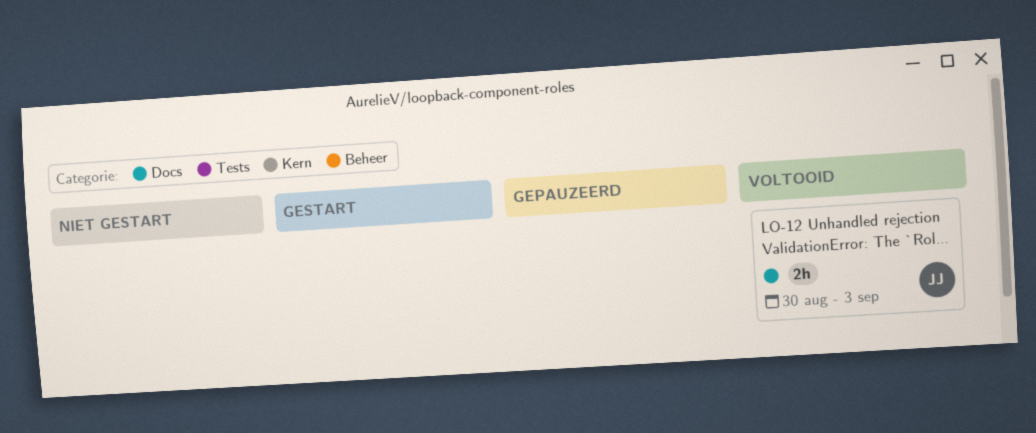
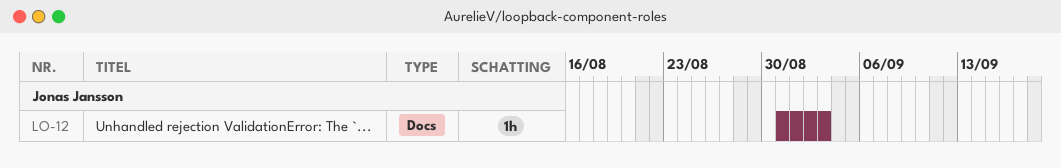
LO-12, estimate: 2h -> 1h
LO-12, start: Aug 30 -> Aug 31

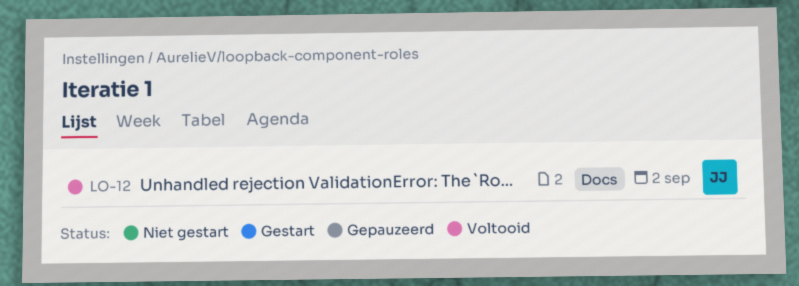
LO-12, due: Sep 3 -> Sep 2

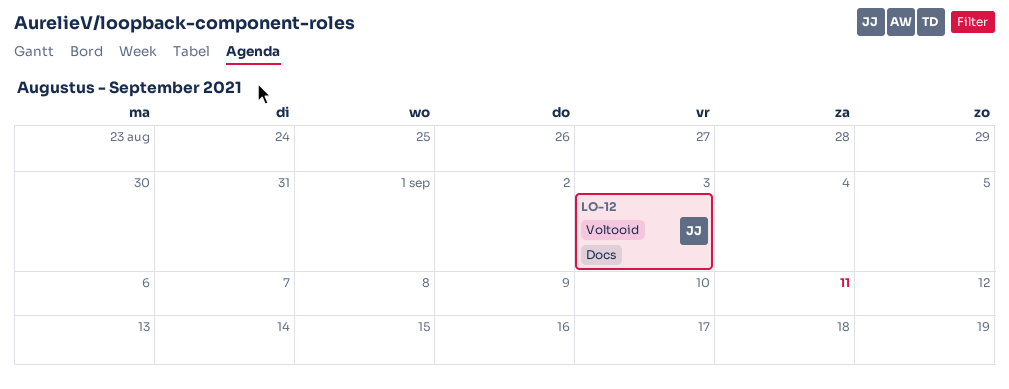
LO-12, due: Sep 2 -> Sep 3

